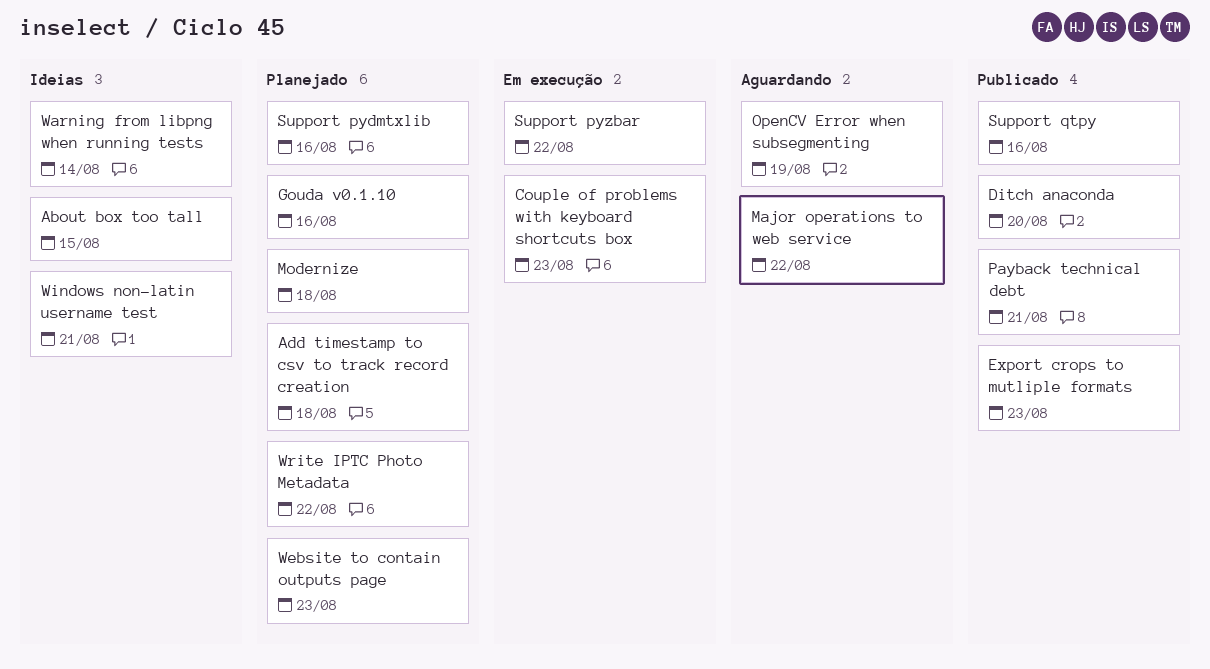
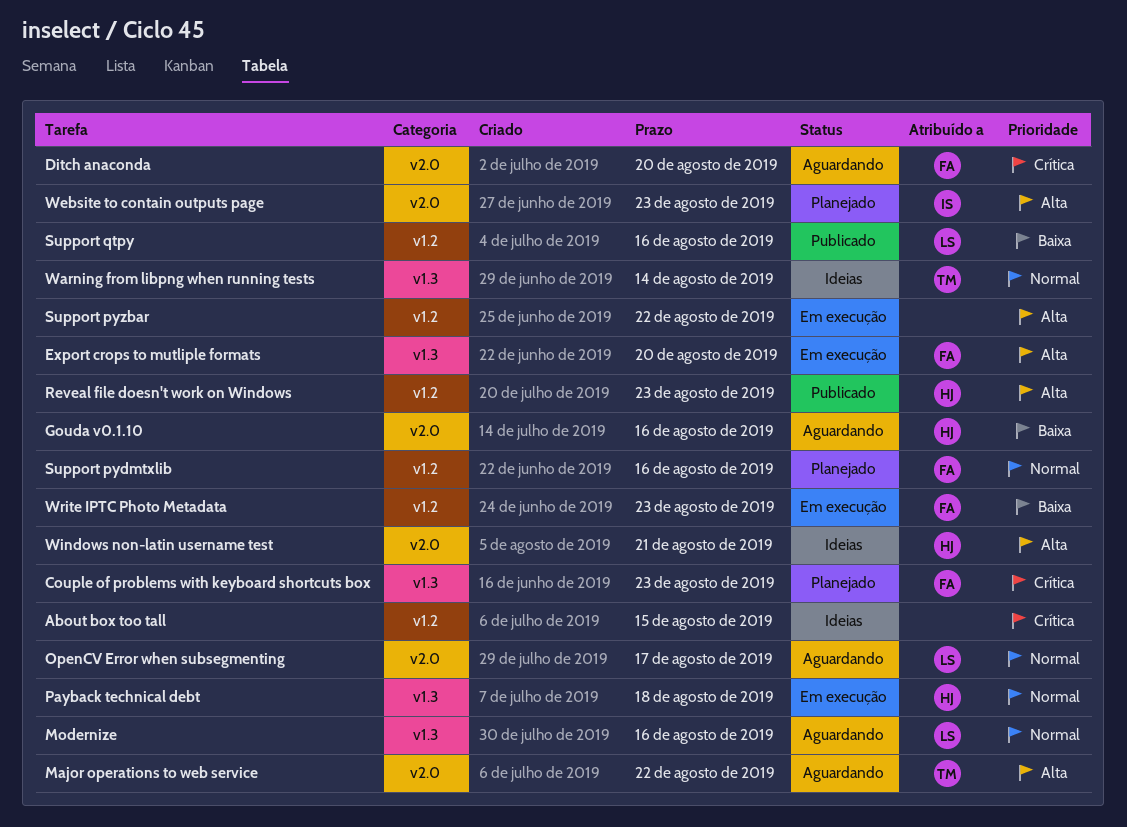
Add timestamp to csv to track record creation: present -> none
Couple of problems with keyboard shortcuts box, status: Em execução -> Planejado
Ditch anaconda, status: Publicado -> Aguardando
Export crops to mutliple formats, status: Publicado -> Em execução
Export crops to mutliple formats, due: Aug 23 -> Aug 20
Gouda v0.1.10, status: Planejado -> Aguardando
Modernize, status: Planejado -> Aguardando
Modernize, due: Aug 18 -> Aug 16
OpenCV Error when subsegmenting, due: Aug 19 -> Aug 17
Payback technical debt, status: Publicado -> Em execução
Payback technical debt, due: Aug 21 -> Aug 18
Reveal file doesn't work on Windows: none -> present
Write IPTC Photo Metadata, status: Planejado -> Em execução
Write IPTC Photo Metadata, due: Aug 22 -> Aug 23

